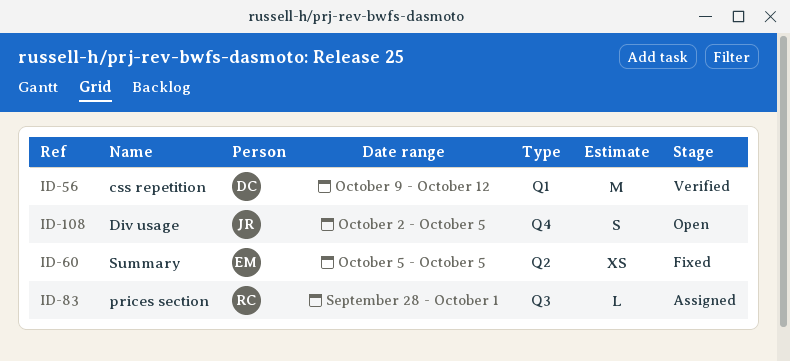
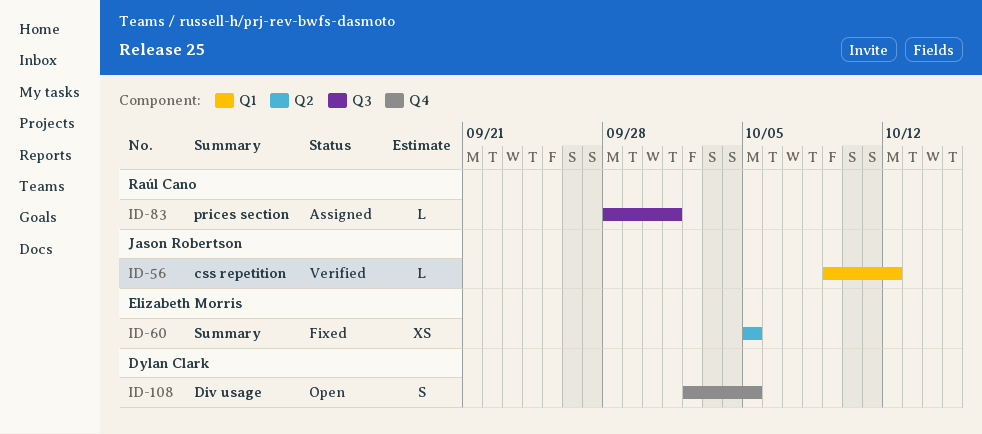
ID-56, owner: Dylan Clark -> Jason Robertson
ID-56, estimate: M -> L
ID-108, owner: Jason Robertson -> Dylan Clark

